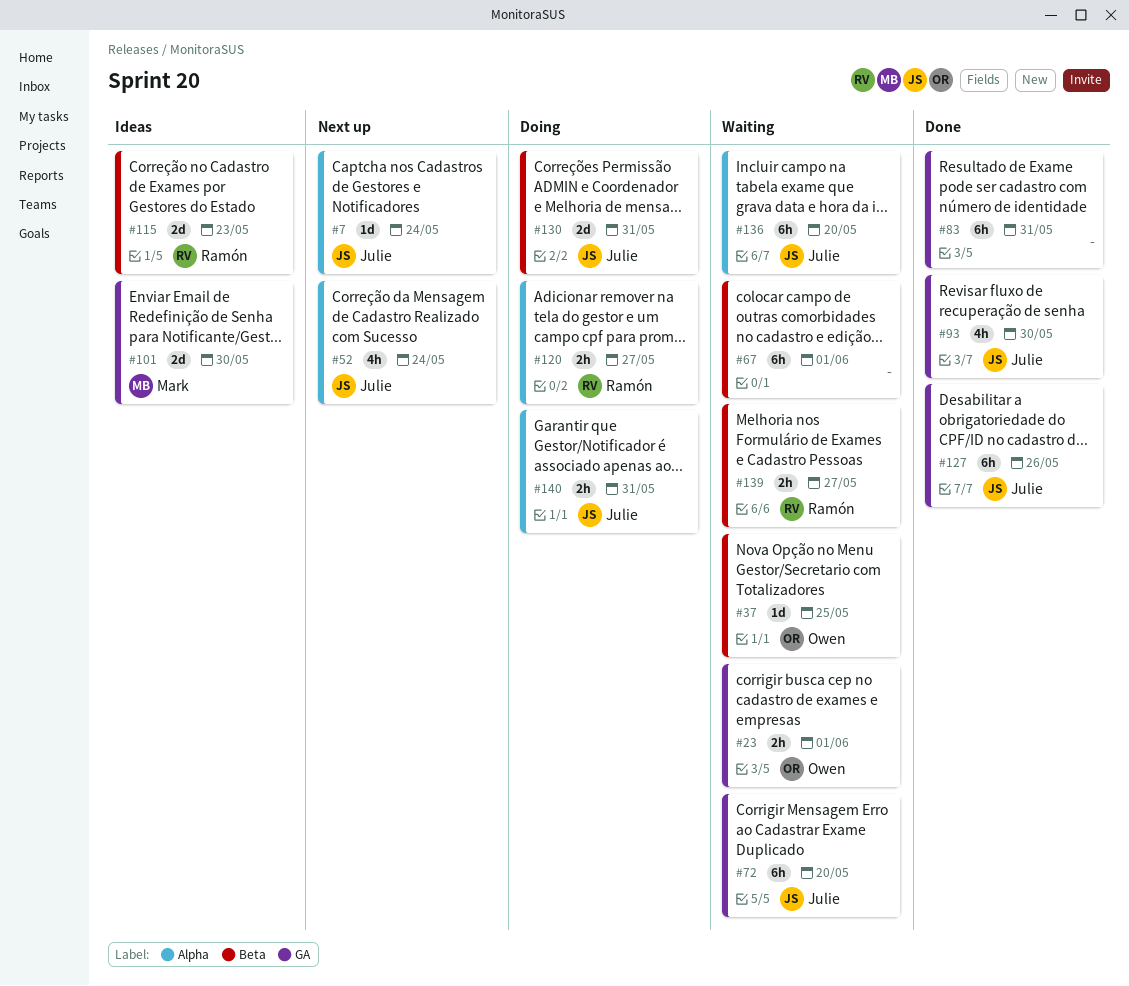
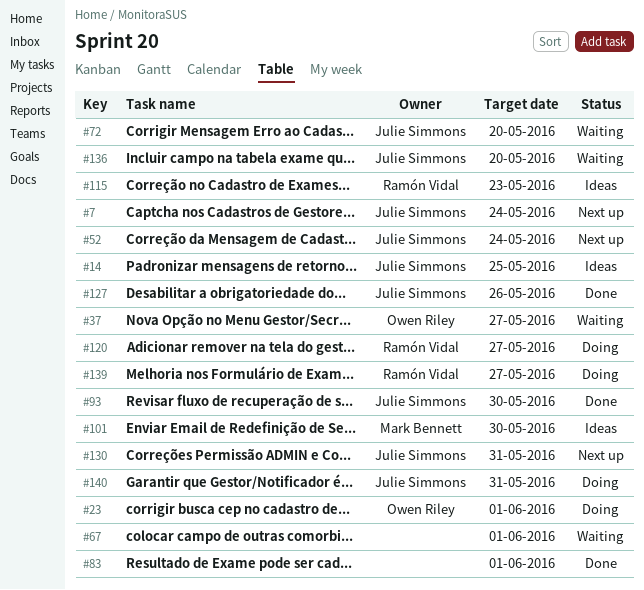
#14: none -> present
#23, status: Waiting -> Doing
#37, due: May 25 -> May 27
#83, due: May 31 -> Jun 1
#130, status: Doing -> Next up
#139, status: Waiting -> Doing

